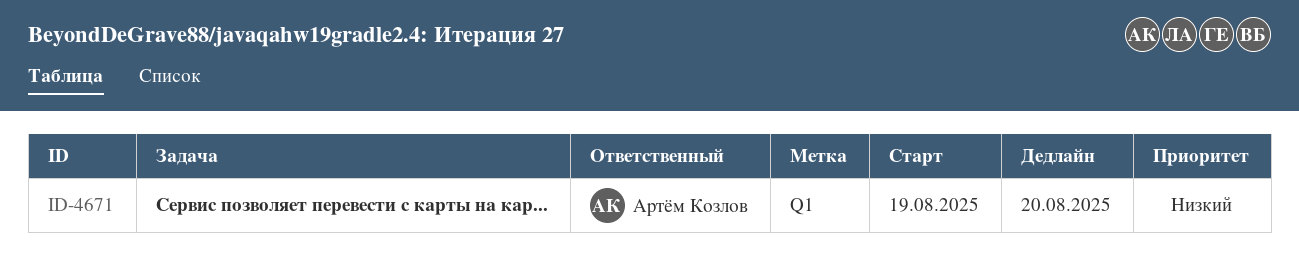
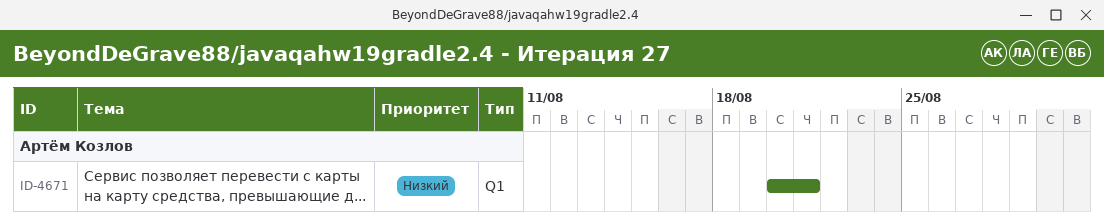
ID-4671, start: Aug 19 -> Aug 20
ID-4671, due: Aug 20 -> Aug 21

